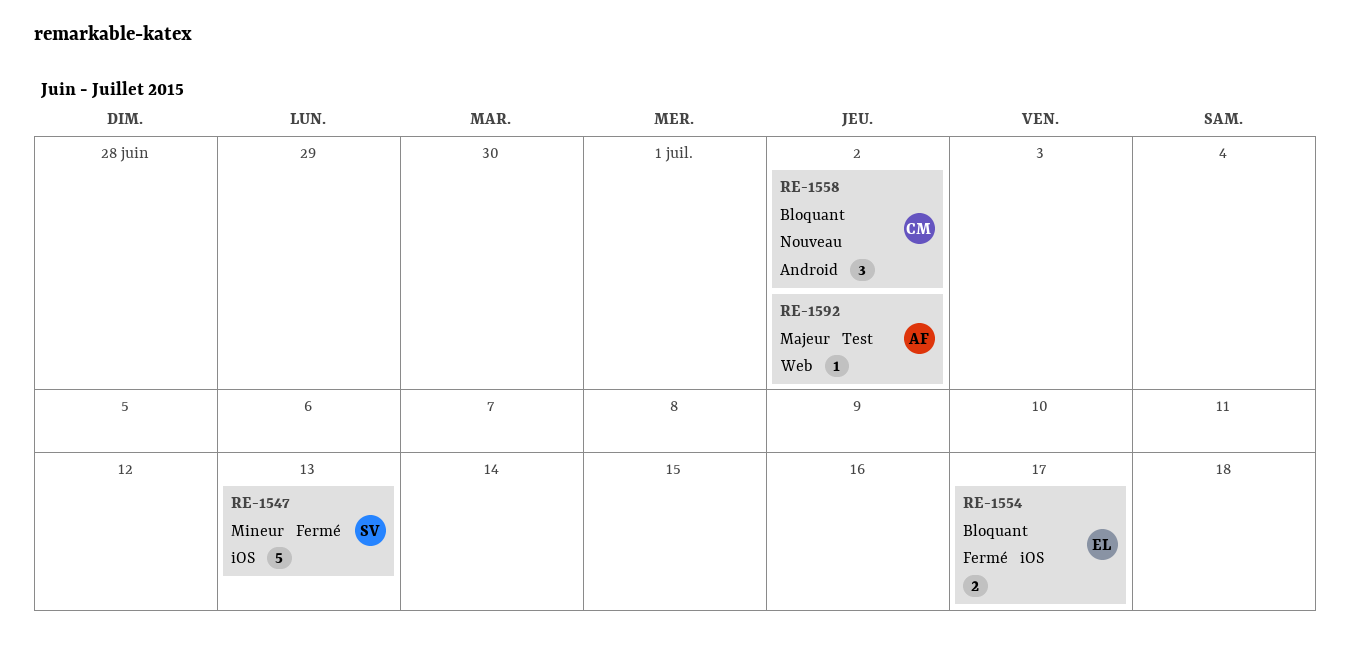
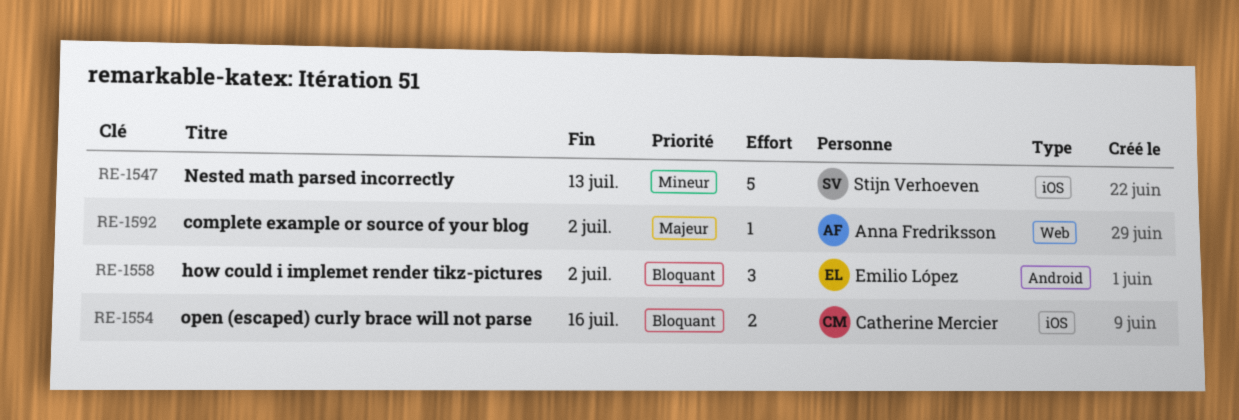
RE-1554, owner: Emilio López -> Catherine Mercier
RE-1554, due: Jul 17 -> Jul 16
RE-1558, owner: Catherine Mercier -> Emilio López

